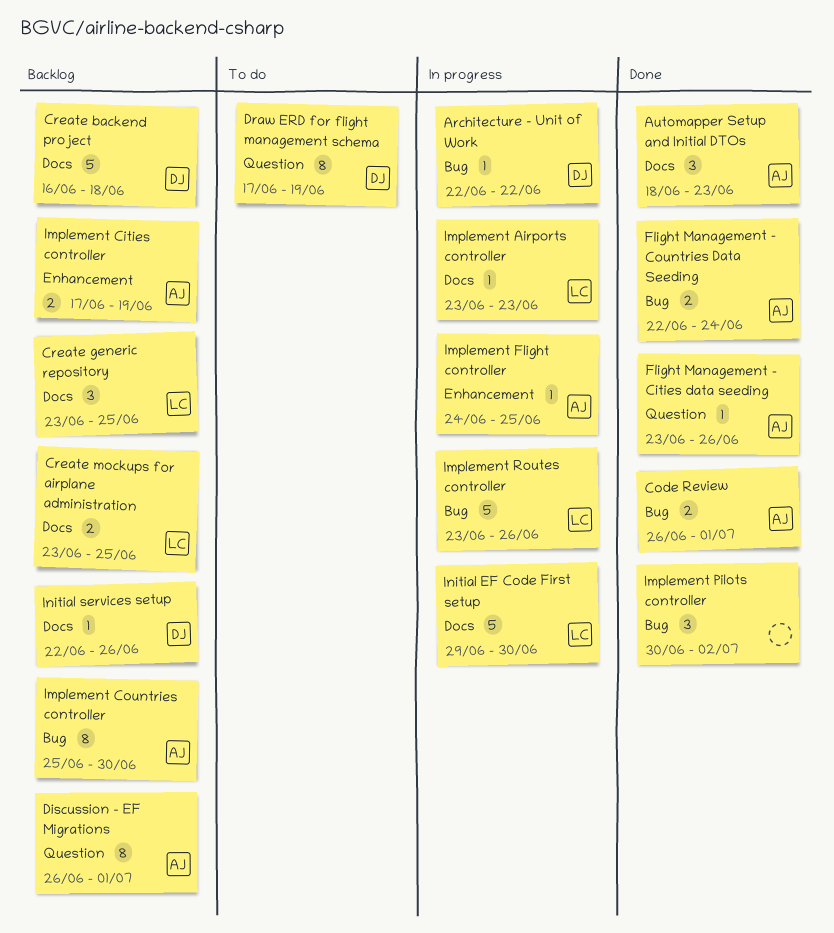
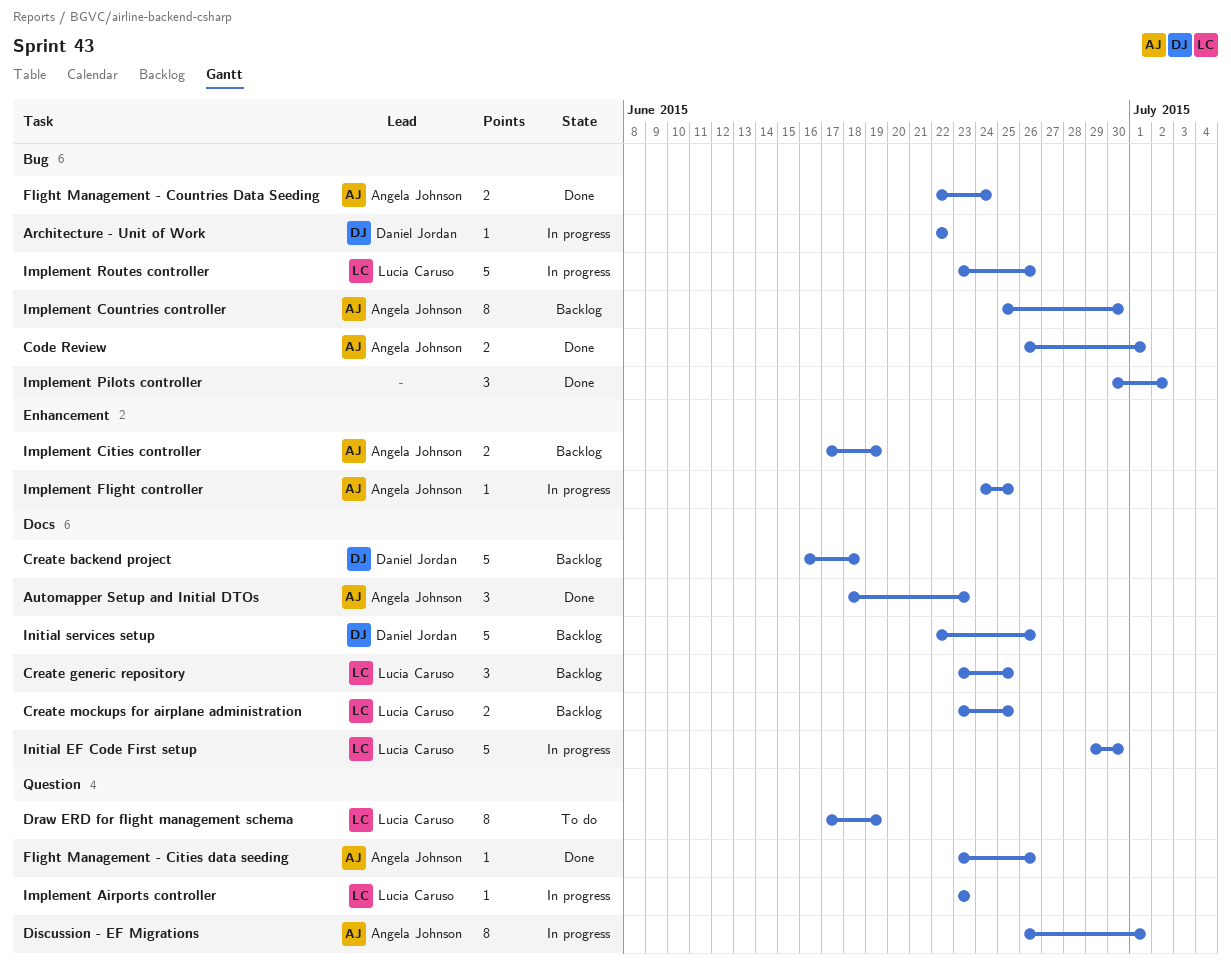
Discussion - EF Migrations, status: Backlog -> In progress
Draw ERD for flight management schema, owner: Daniel Jordan -> Lucia Caruso
Implement Airports controller, label: Docs -> Question
Initial services setup, estimate: 1 -> 5

